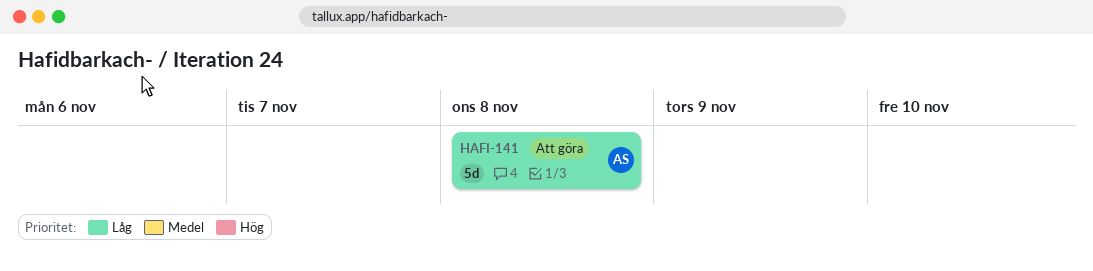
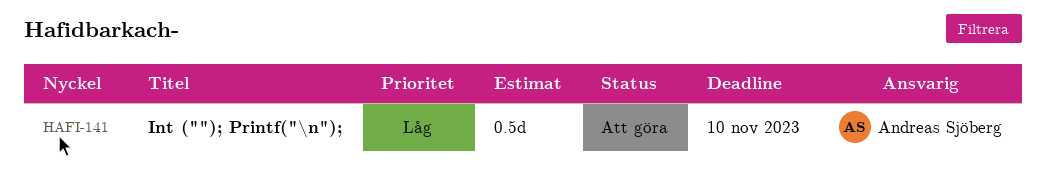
HAFI-141, estimate: 5d -> 0.5d
HAFI-141, due: Nov 8 -> Nov 10

